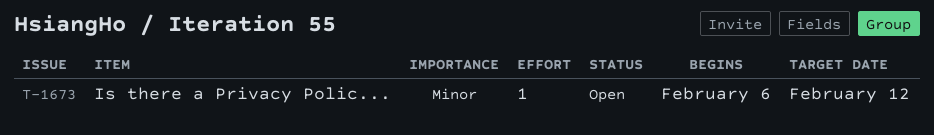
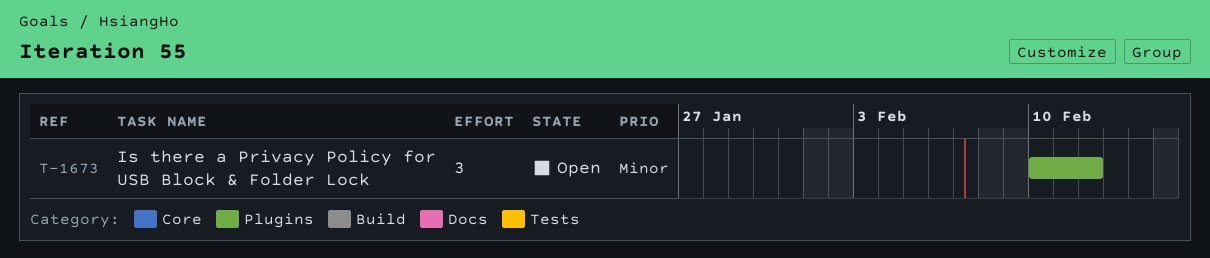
T-1673, estimate: 1 -> 3
T-1673, start: Feb 6 -> Feb 10

